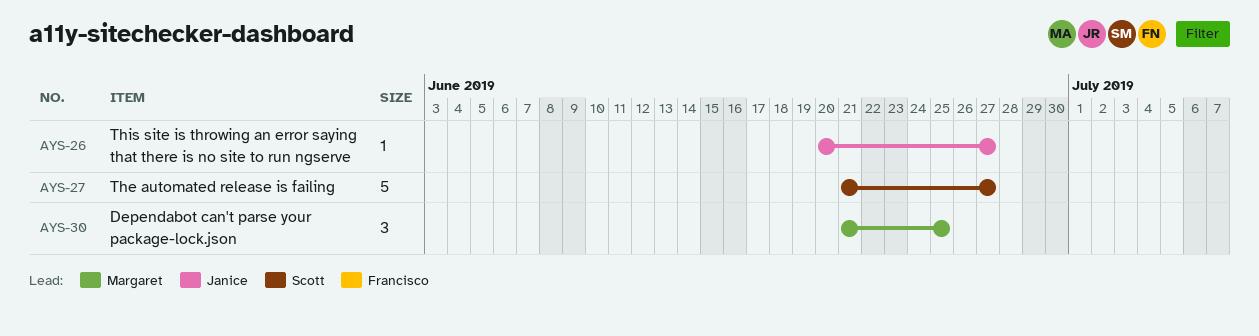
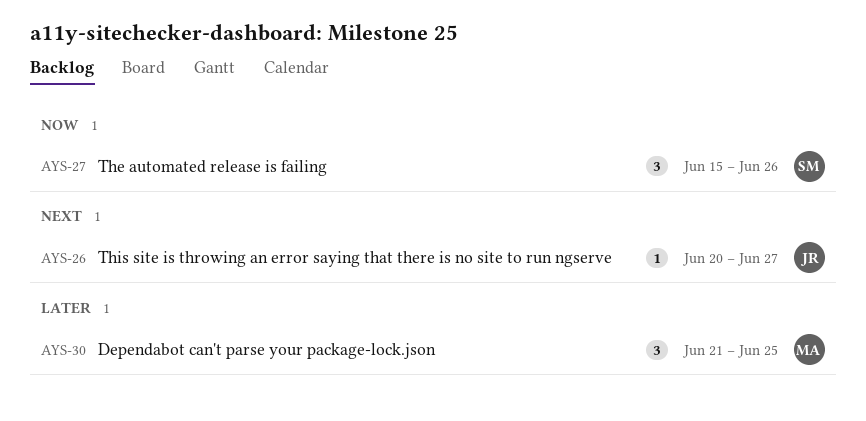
AYS-27, estimate: 5 -> 3
AYS-27, start: Jun 21 -> Jun 15
AYS-27, due: Jun 27 -> Jun 26

